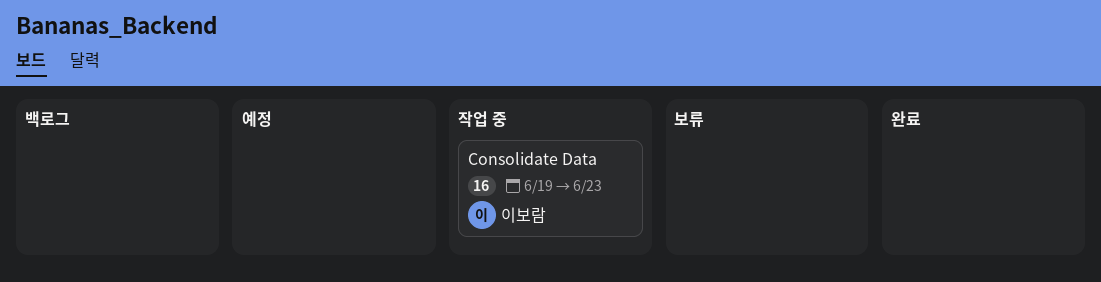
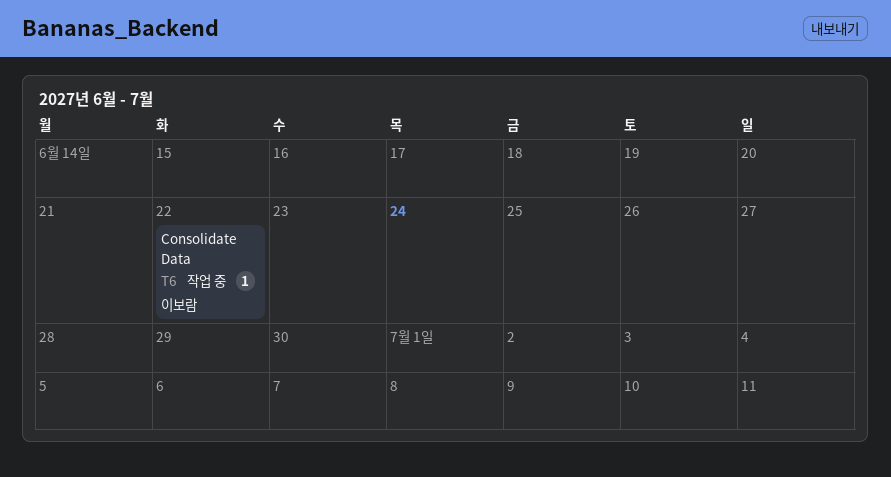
Consolidate Data, estimate: 16 -> 1
Consolidate Data, due: Jun 23 -> Jun 22

